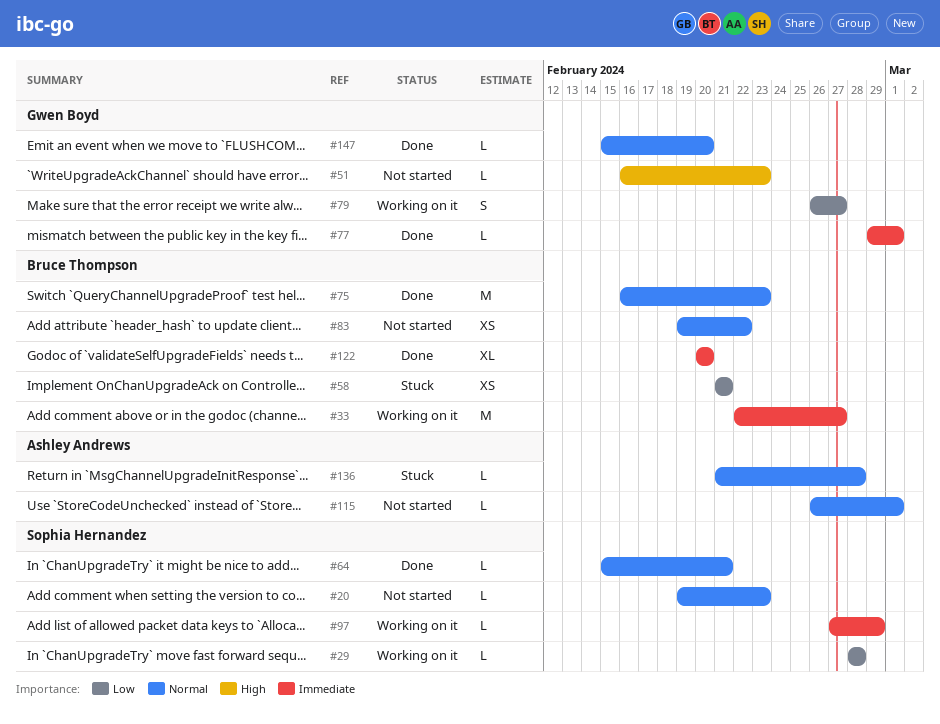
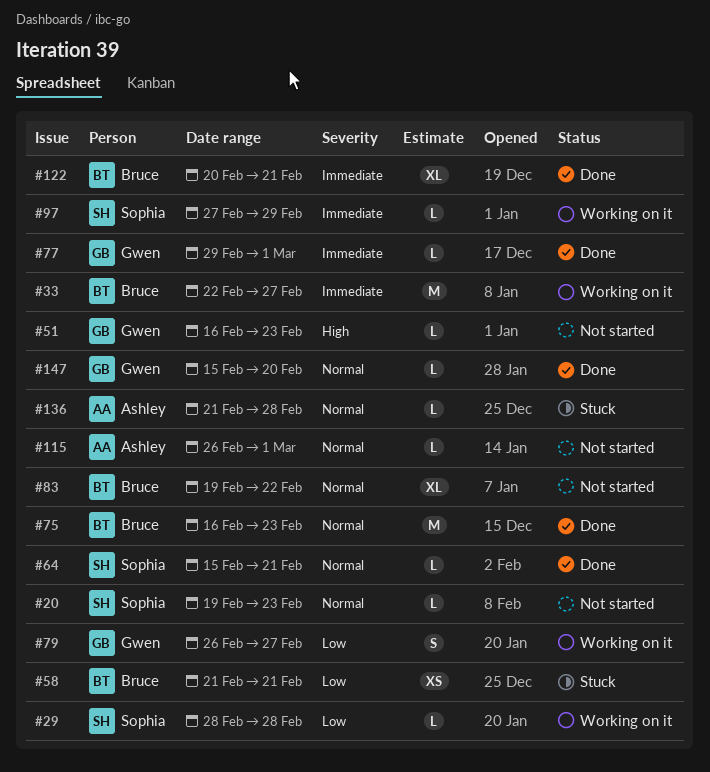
#83, estimate: XS -> XL
#122, due: Feb 20 -> Feb 21

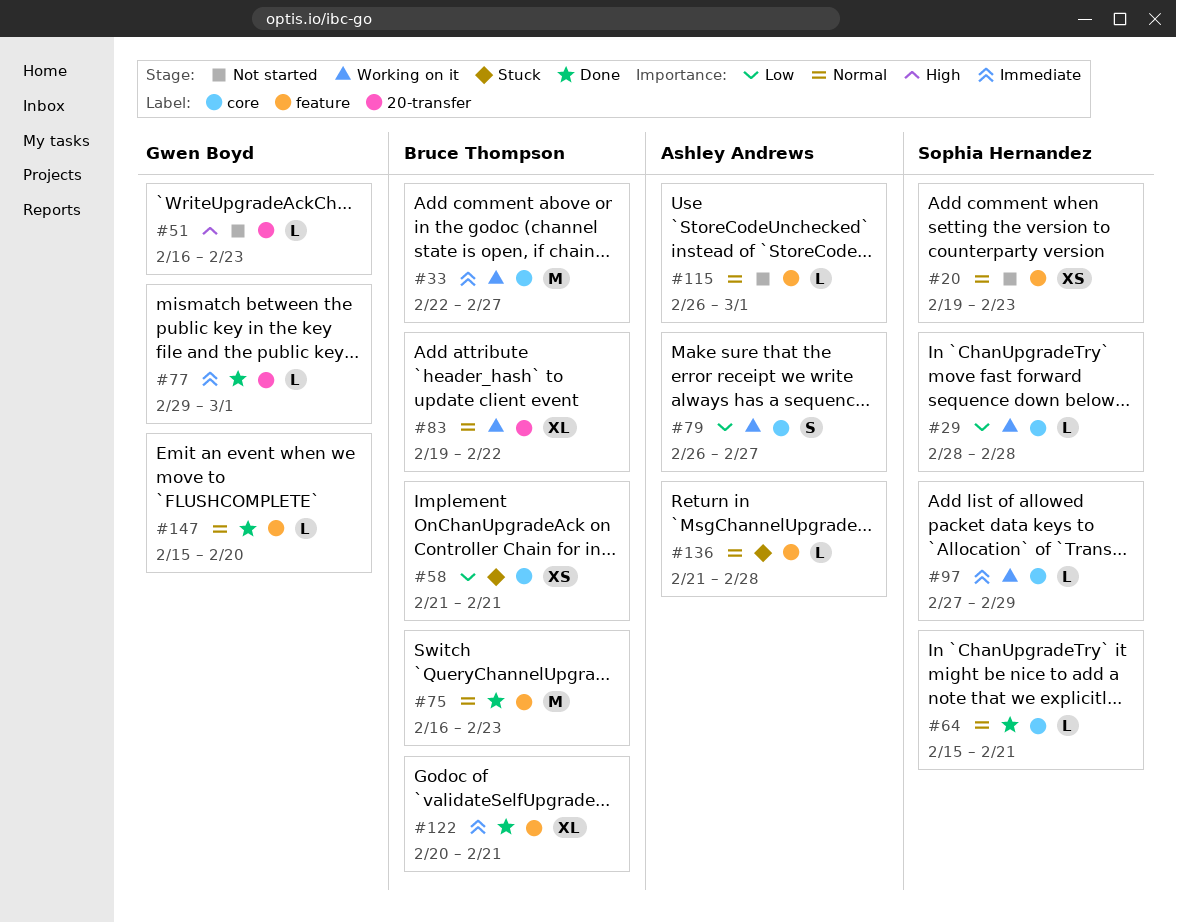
#20, estimate: L -> XS
#79, owner: Gwen Boyd -> Ashley Andrews
#83, status: Not started -> Working on it

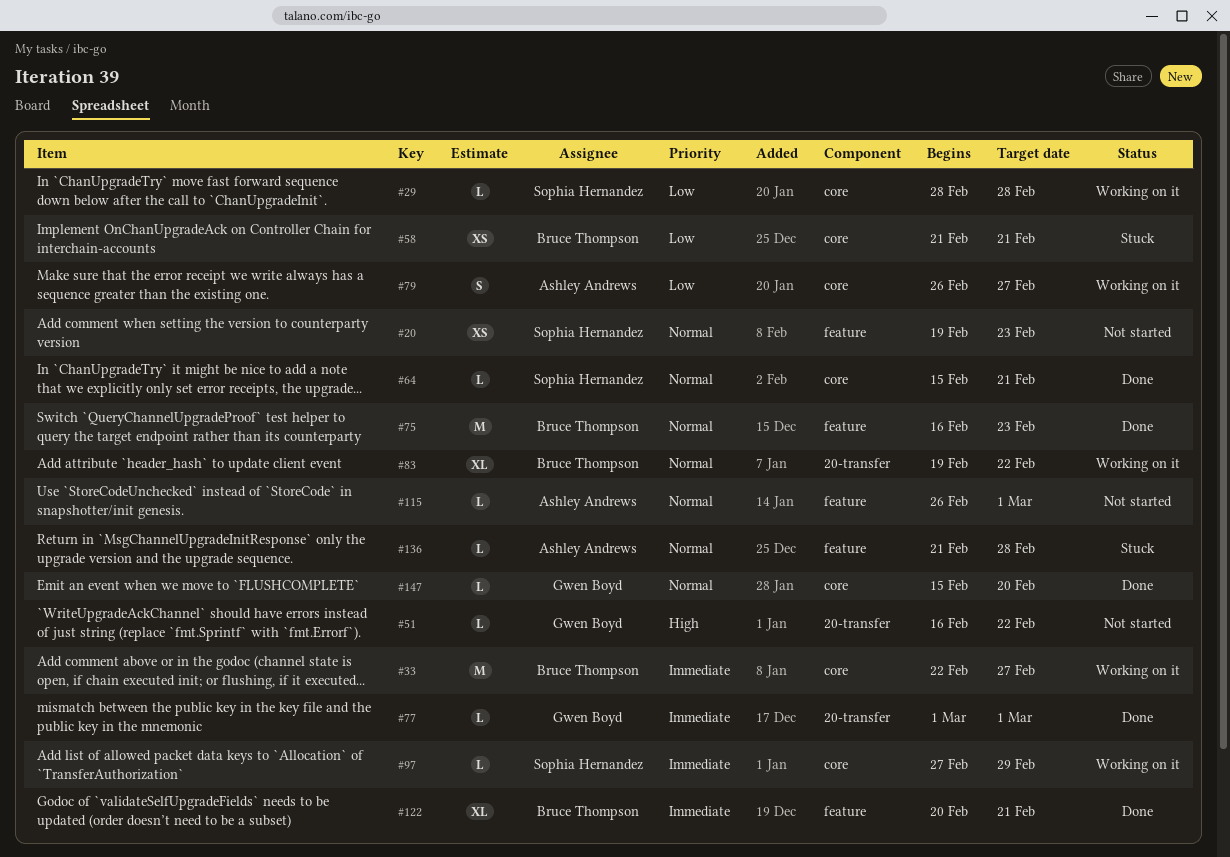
#51, due: Feb 23 -> Feb 22
#77, start: Feb 29 -> Mar 1
#147, label: feature -> core

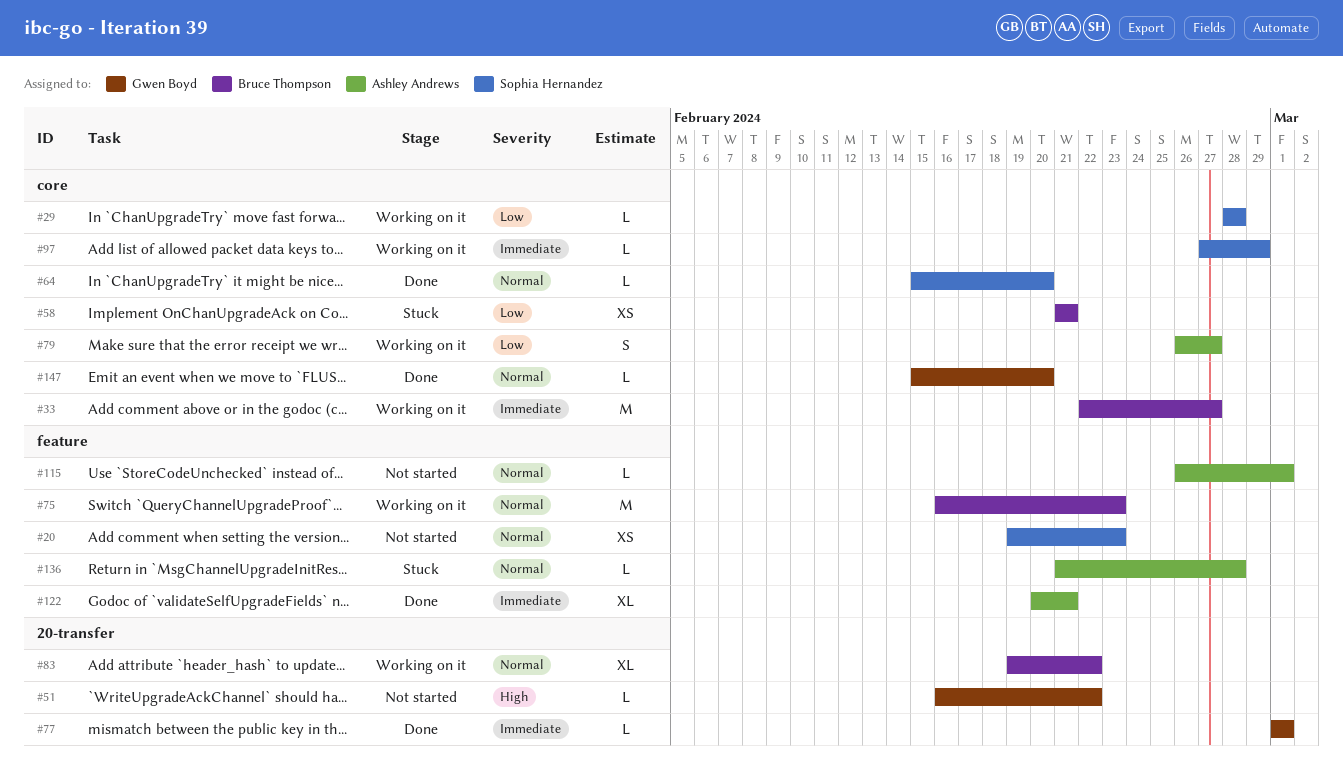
#64, due: Feb 21 -> Feb 20
#75, status: Done -> Working on it
#122, owner: Bruce Thompson -> Ashley Andrews

